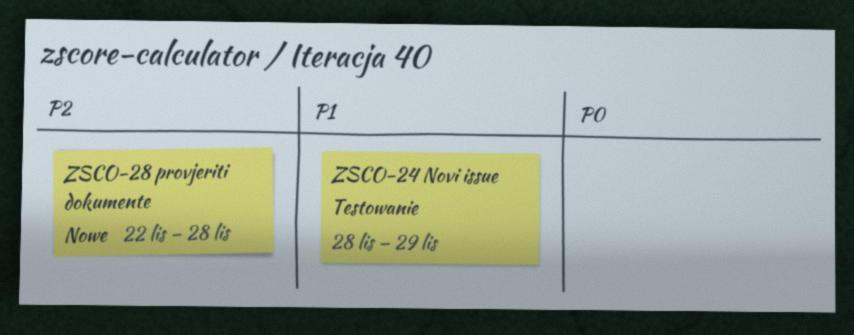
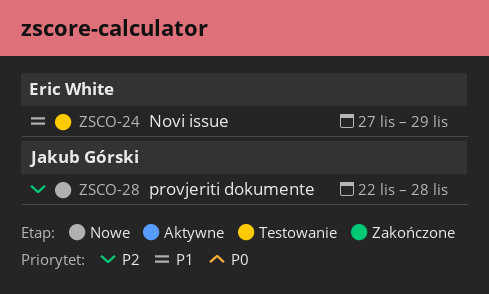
ZSCO-24, start: Nov 28 -> Nov 27

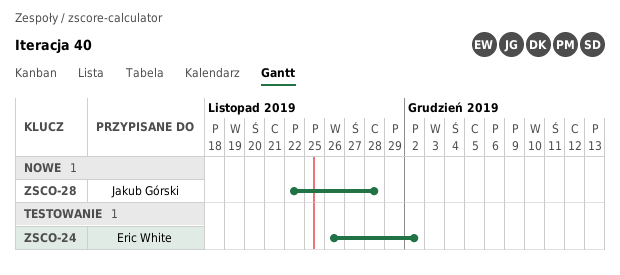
ZSCO-24, start: Nov 27 -> Nov 26
ZSCO-24, due: Nov 29 -> Dec 2

